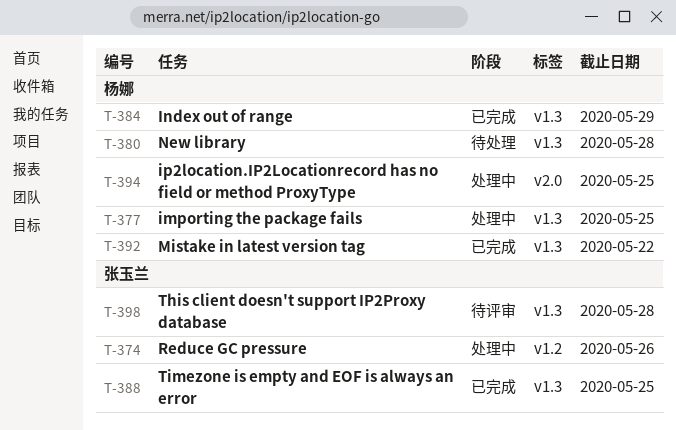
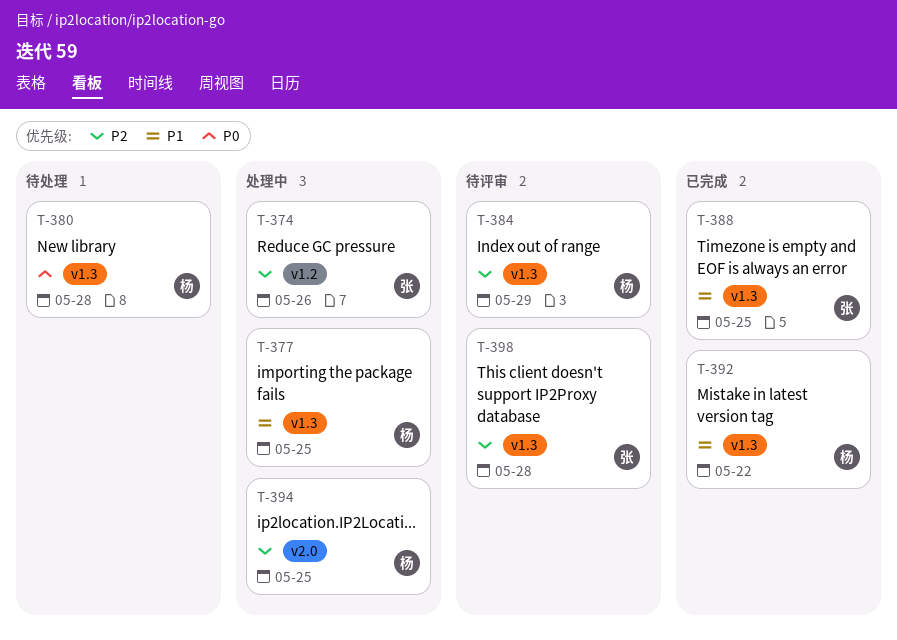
T-384, status: 已完成 -> 待评审

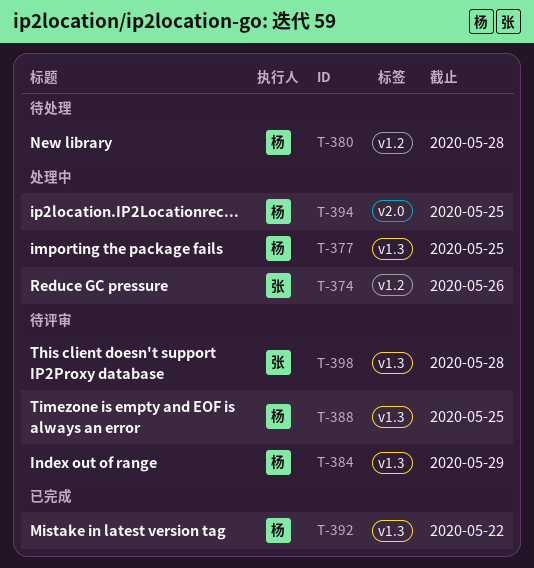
T-380, label: v1.3 -> v1.2
T-388, status: 已完成 -> 待评审
T-388, owner: 张 -> 杨

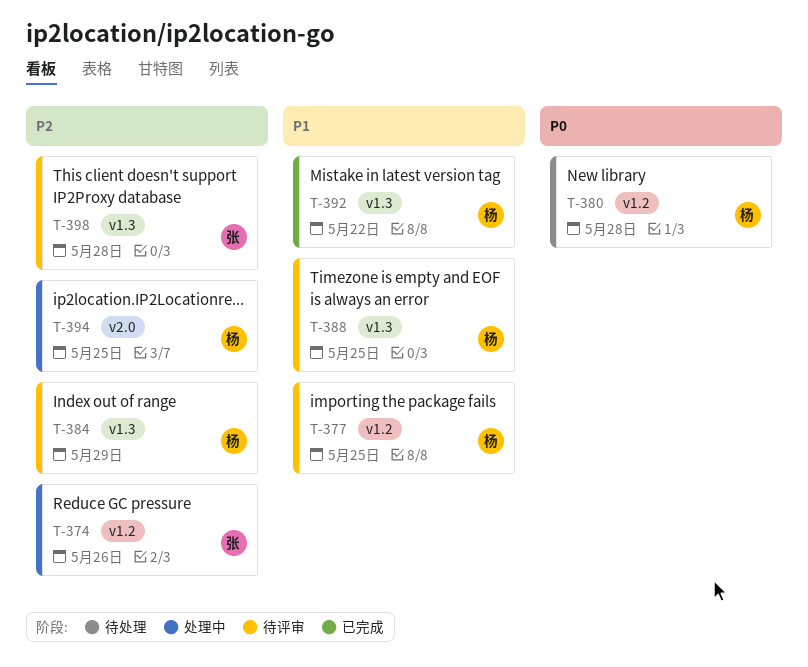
T-377, status: 处理中 -> 待评审
T-377, label: v1.3 -> v1.2

